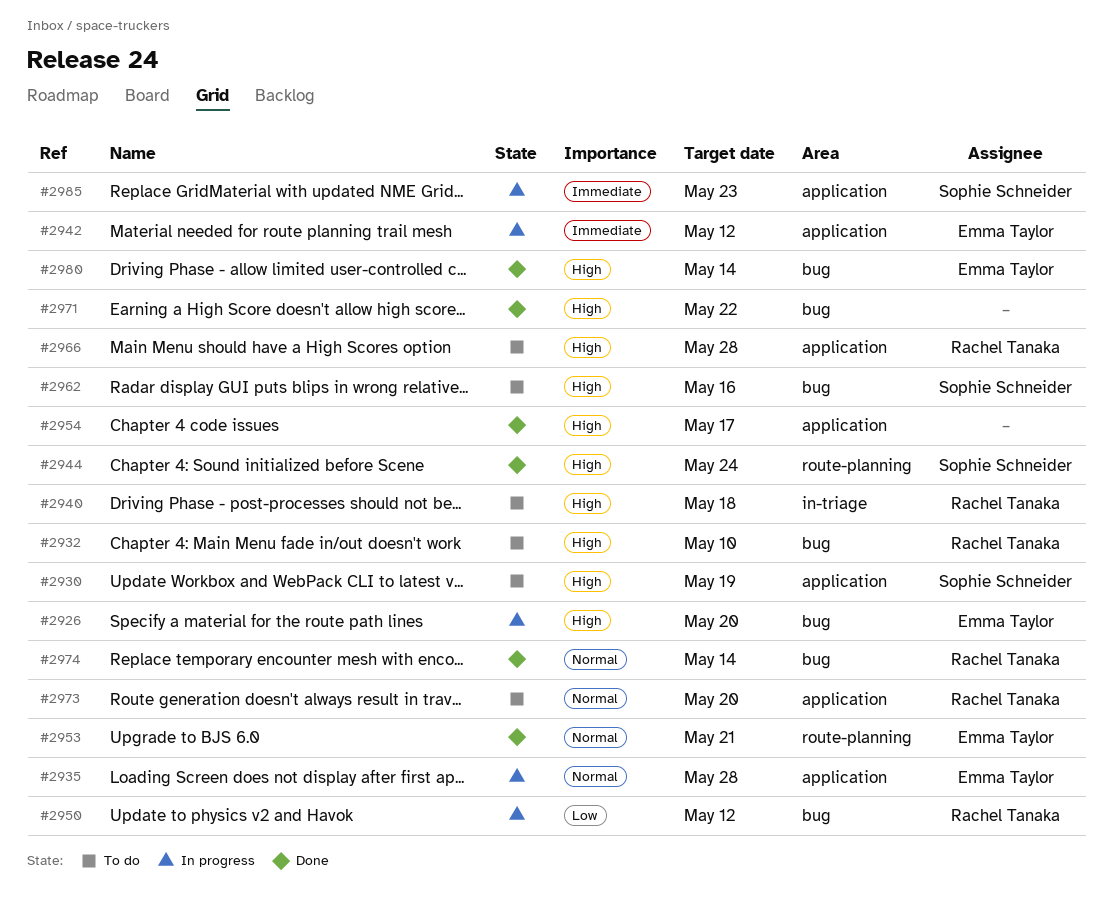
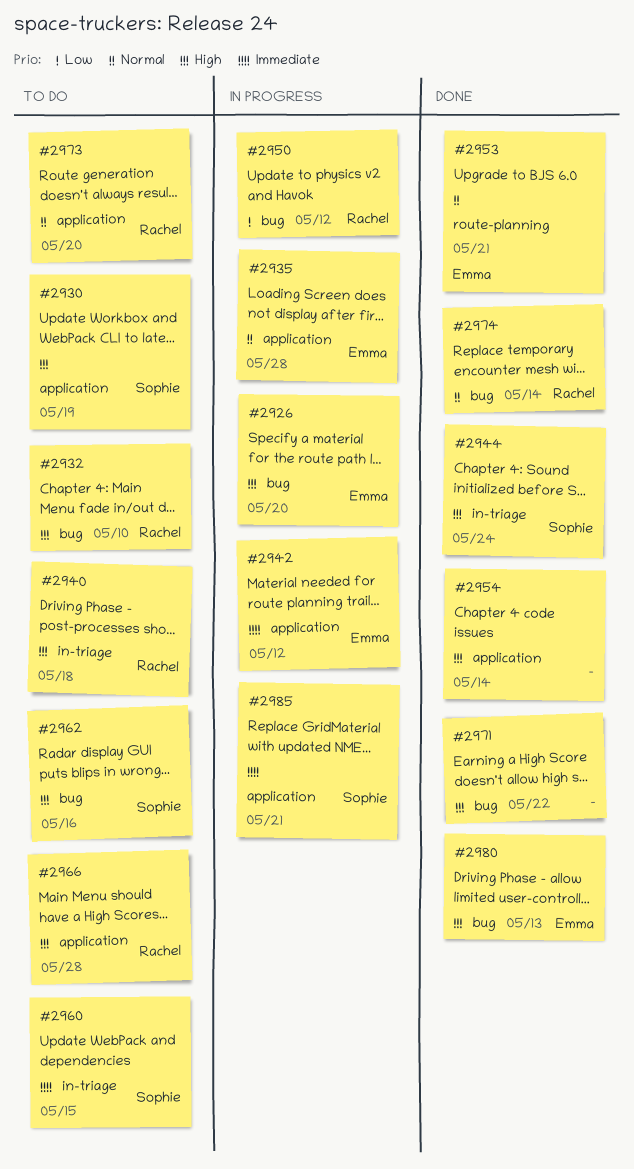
#2944, label: route-planning -> in-triage
#2954, due: May 17 -> May 14
#2960: none -> present
#2980, due: May 14 -> May 13
#2985, due: May 23 -> May 21

